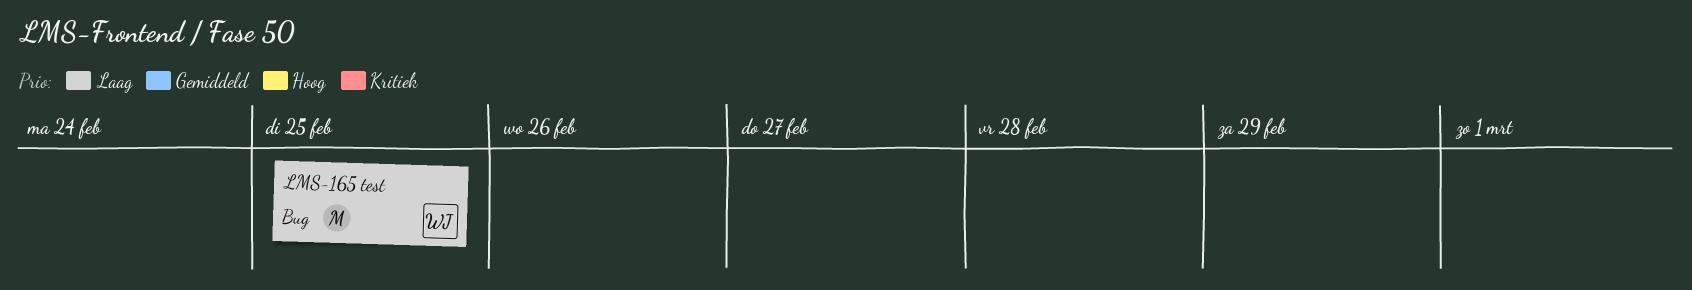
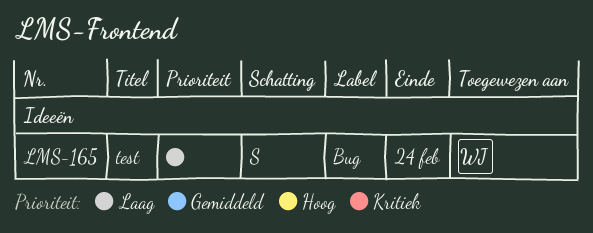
LMS-165, estimate: M -> S
LMS-165, due: Feb 25 -> Feb 24

